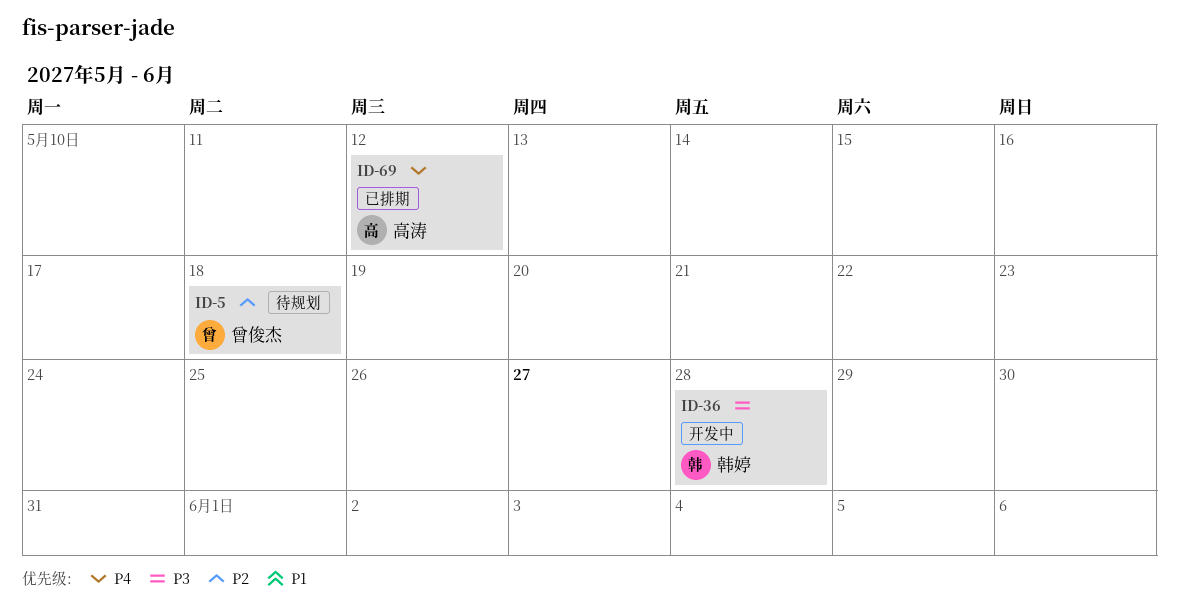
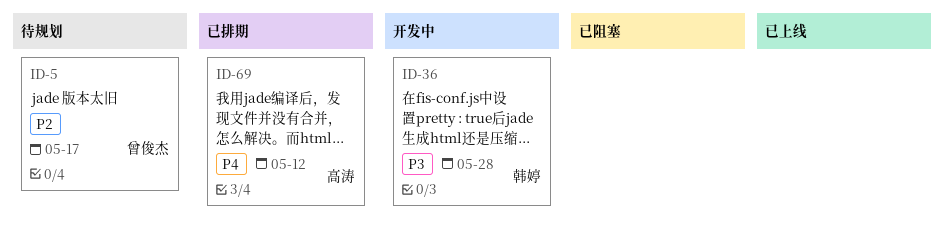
ID-5, due: May 18 -> May 17

